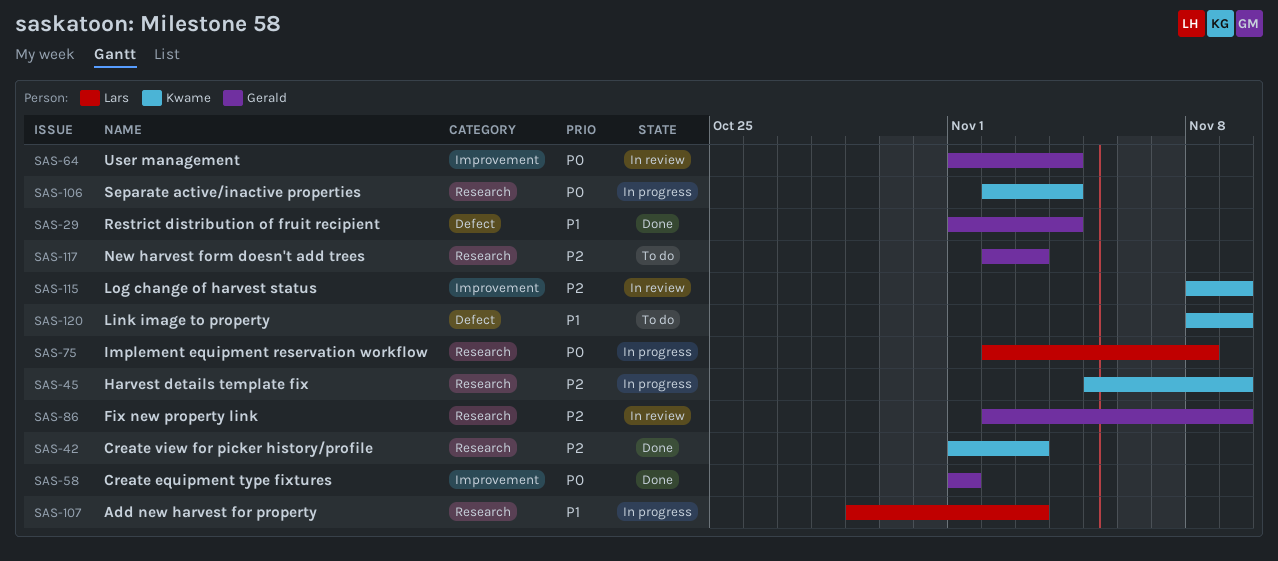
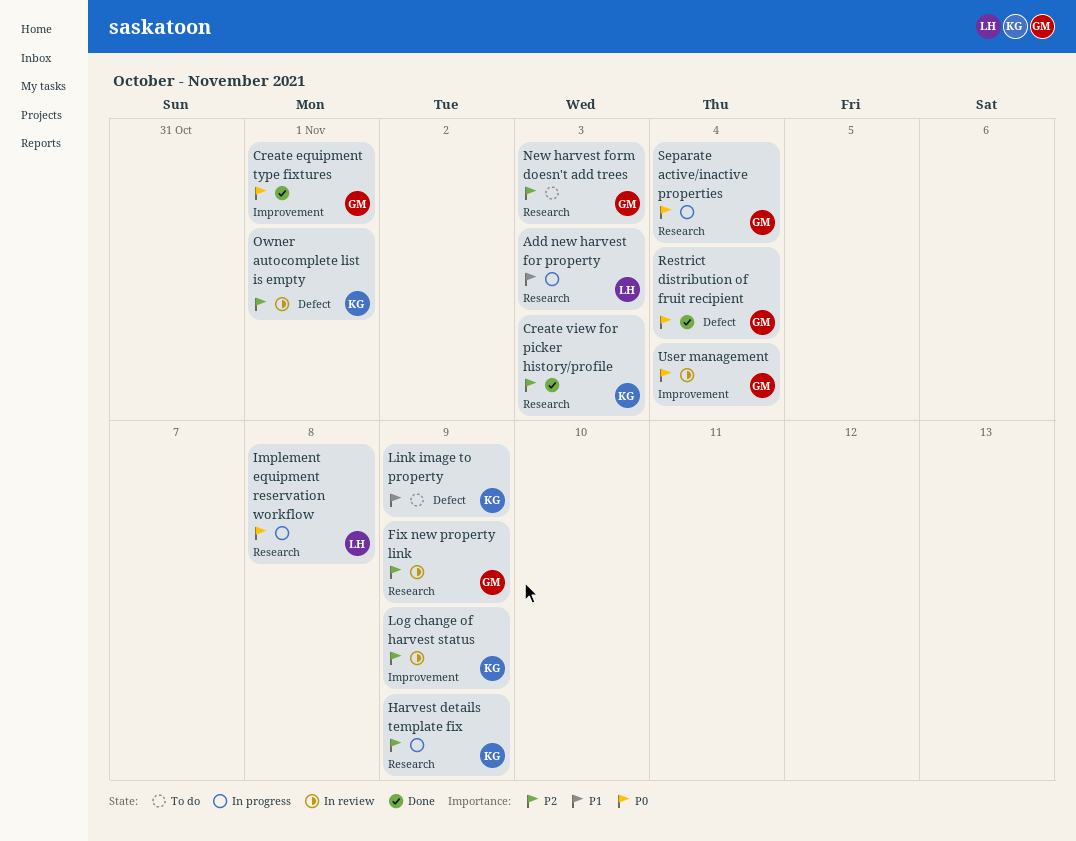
Owner autocomplete list is empty: none -> present
Restrict distribution of fruit recipient, priority: P1 -> P0
Separate active/inactive properties, owner: Kwame -> Gerald

